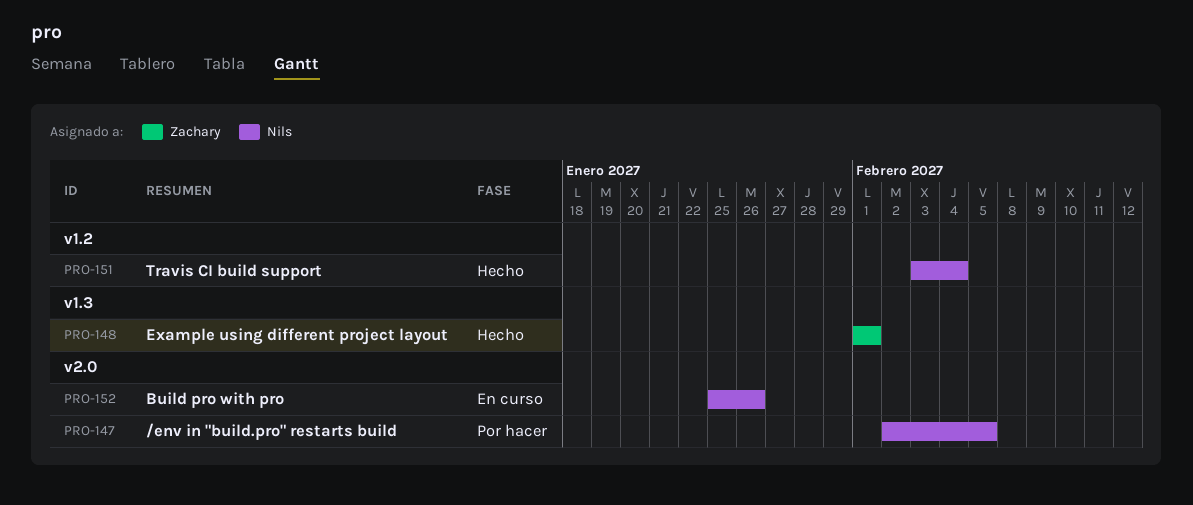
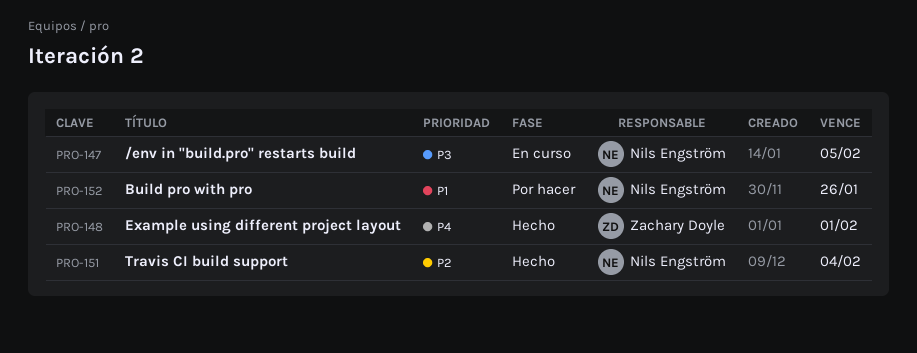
PRO-147, status: Por hacer -> En curso
PRO-152, status: En curso -> Por hacer

